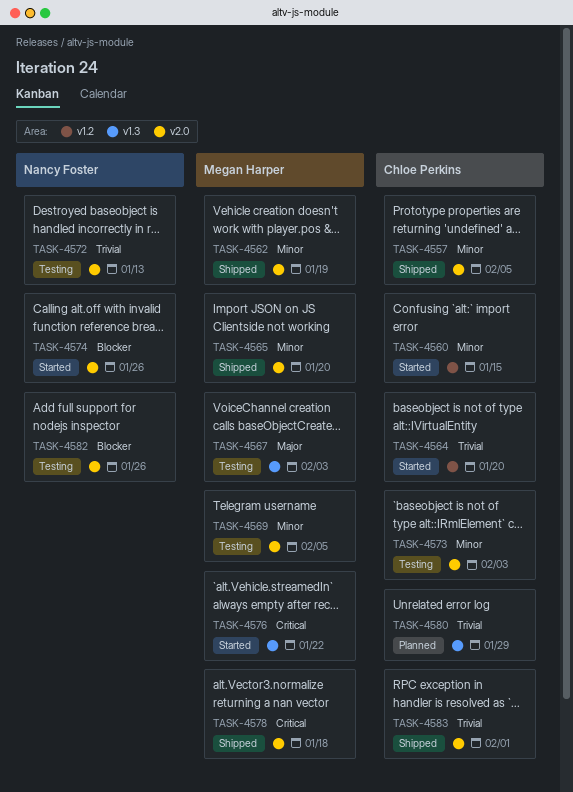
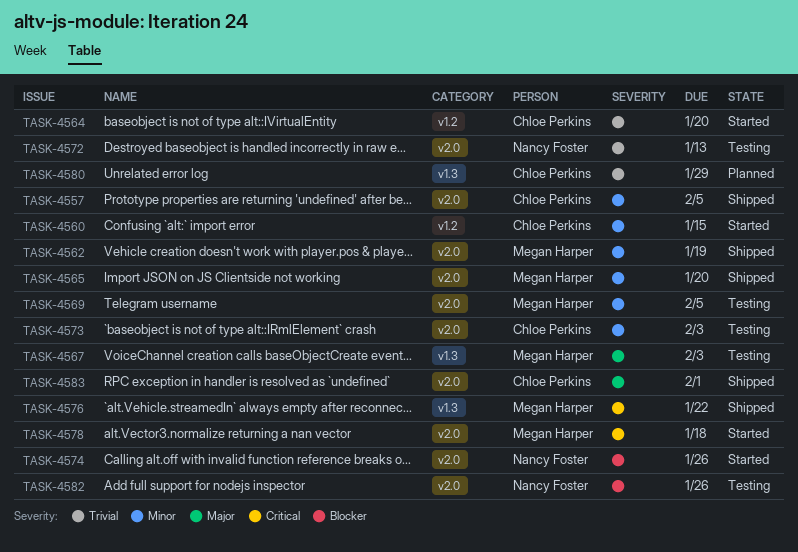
TASK-4576, status: Started -> Shipped
TASK-4578, status: Shipped -> Started
TASK-4583, priority: Trivial -> Major

